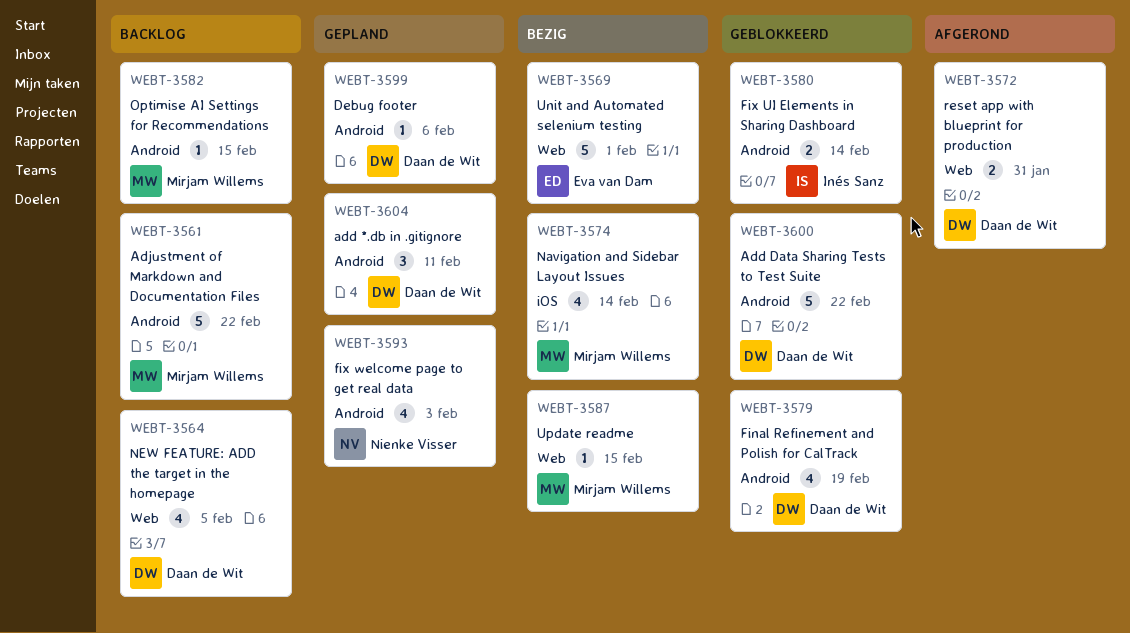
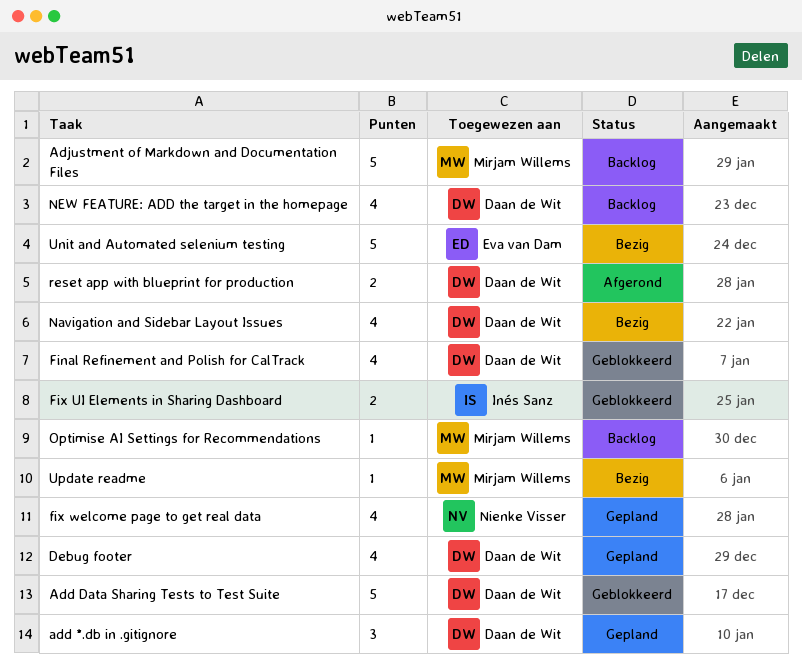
Debug footer, estimate: 1 -> 4
Navigation and Sidebar Layout Issues, owner: Mirjam Willems -> Daan de Wit

